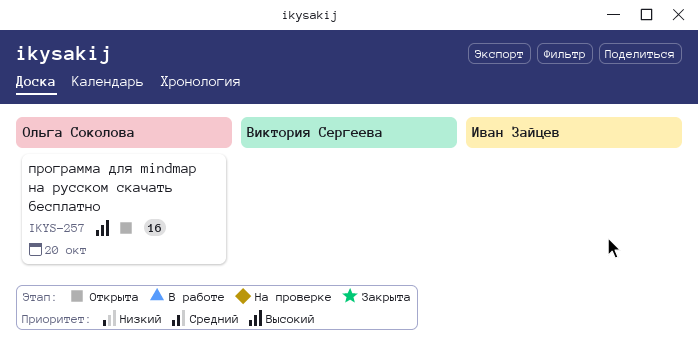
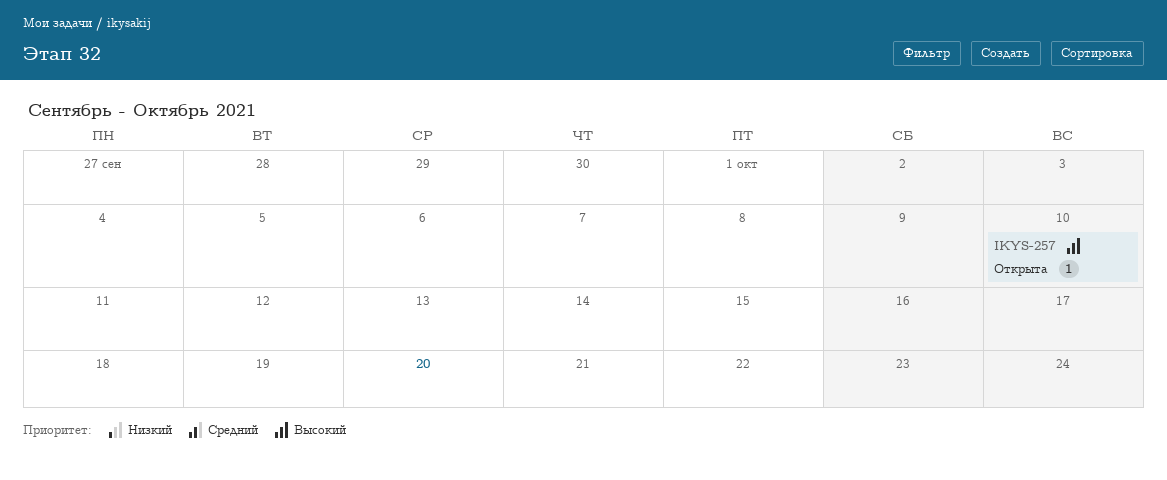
IKYS-257, estimate: 16 -> 1
IKYS-257, due: Oct 20 -> Oct 10

